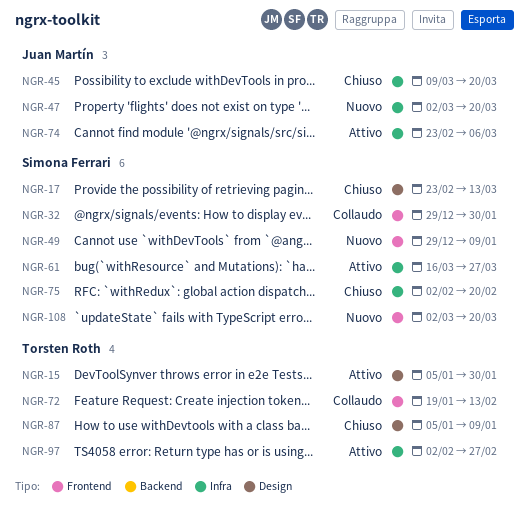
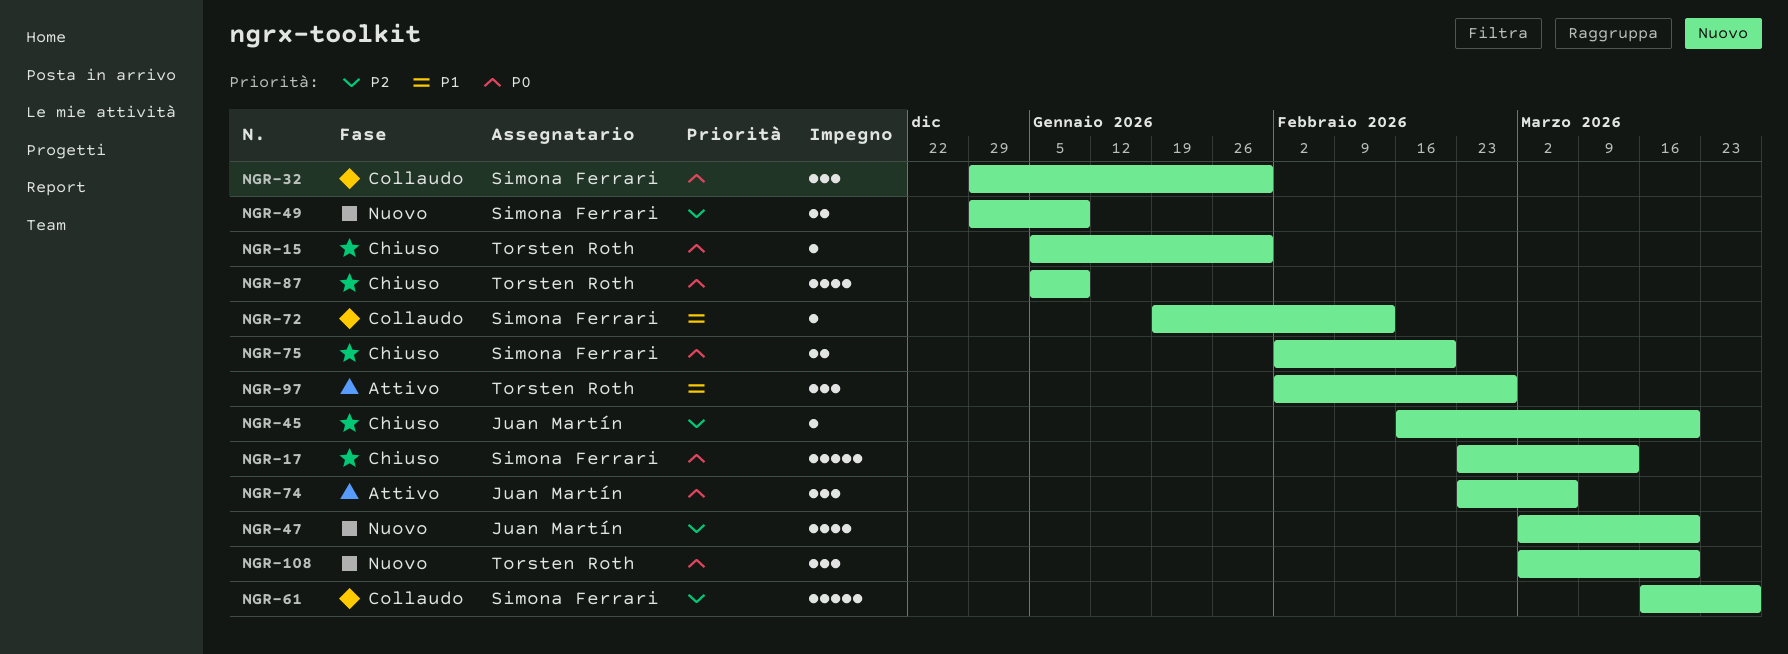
NGR-15, status: Attivo -> Chiuso
NGR-45, start: Mar 9 -> Feb 16
NGR-61, status: Attivo -> Collaudo
NGR-72, owner: Torsten Roth -> Simona Ferrari
NGR-108, owner: Simona Ferrari -> Torsten Roth

